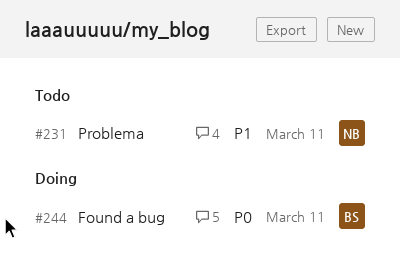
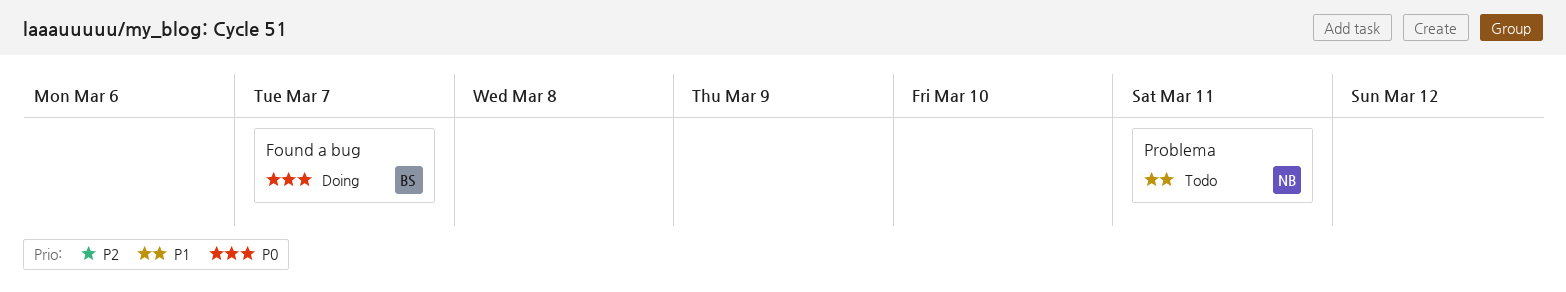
Found a bug, due: Mar 11 -> Mar 7

